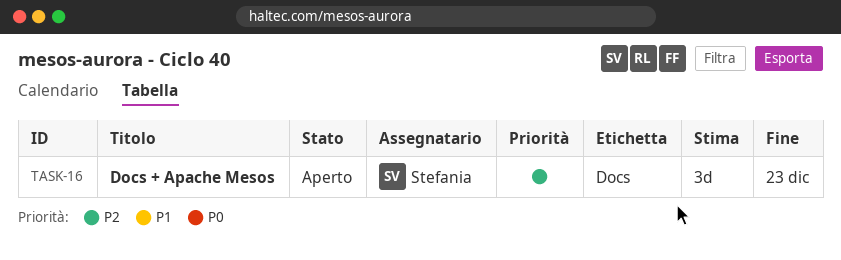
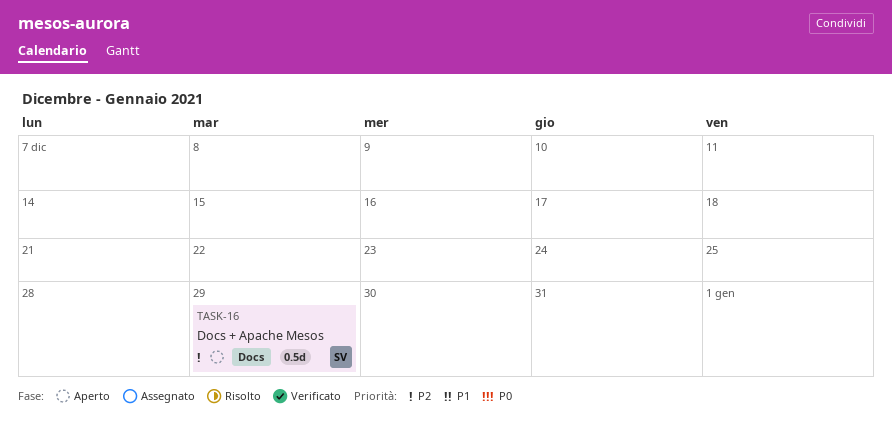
TASK-16, estimate: 3d -> 0.5d
TASK-16, due: Dec 23 -> Dec 29

